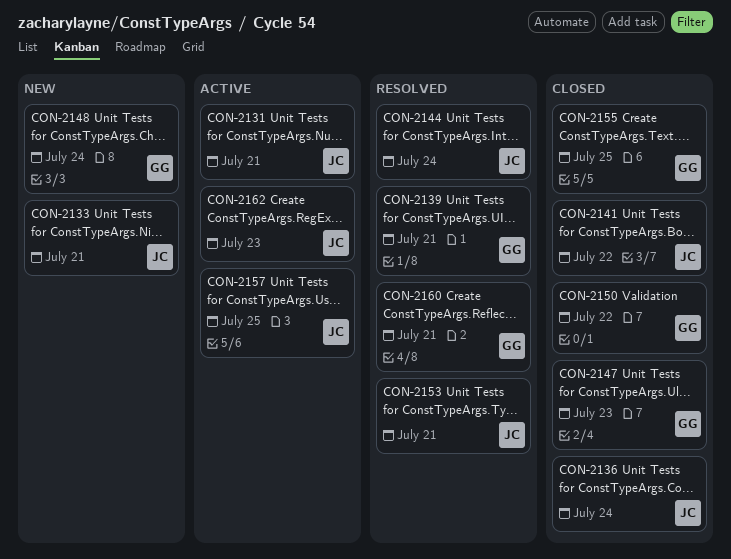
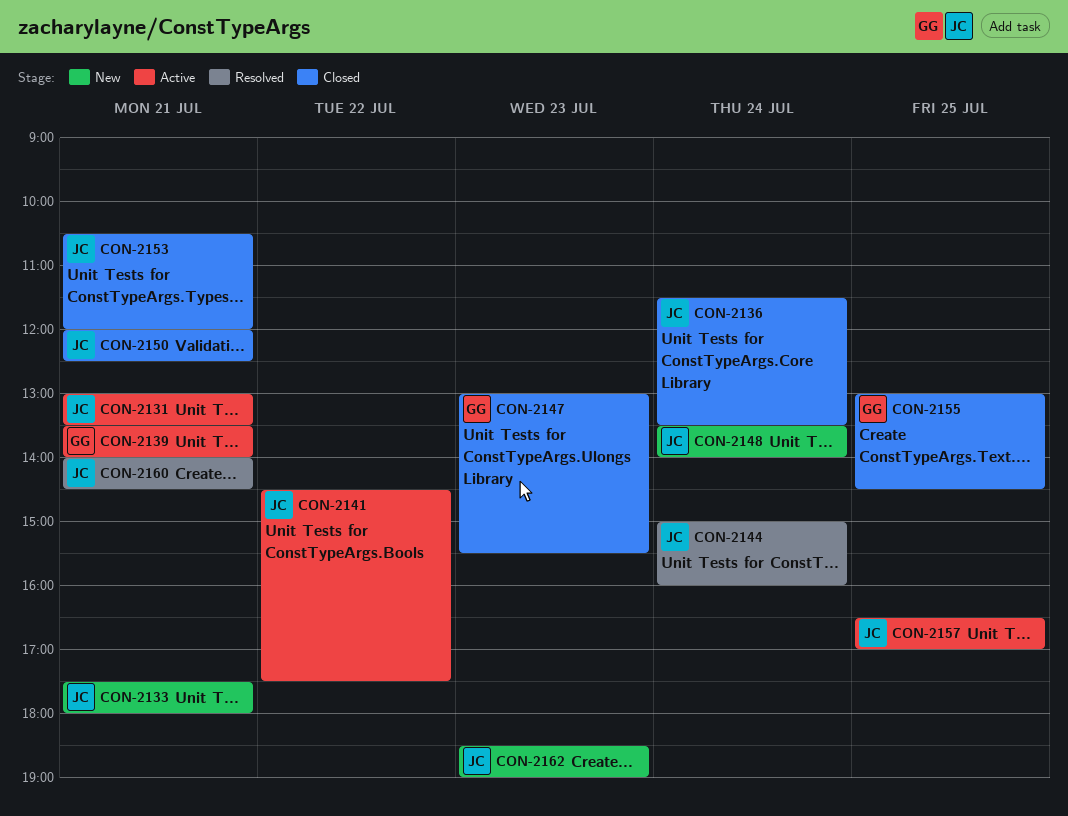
CON-2139, status: Resolved -> Active
CON-2141, status: Closed -> Active
CON-2148, owner: GG -> JC
CON-2150, owner: GG -> JC
CON-2150, day: Jul 22 -> Jul 21
CON-2153, status: Resolved -> Closed
CON-2160, owner: GG -> JC
CON-2162, status: Active -> New

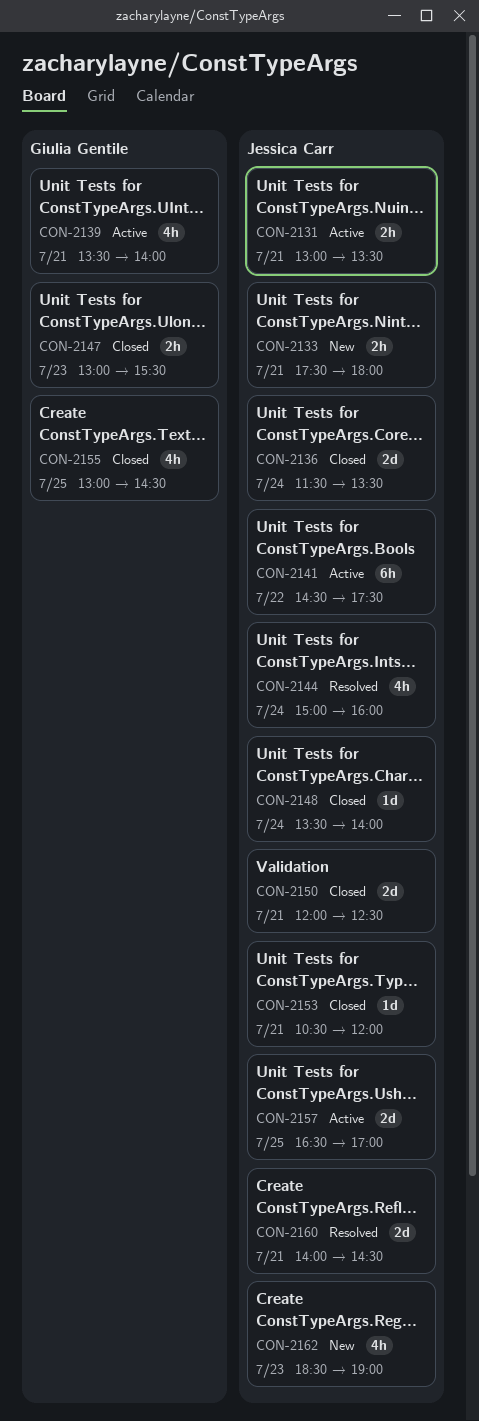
CON-2148, status: New -> Closed

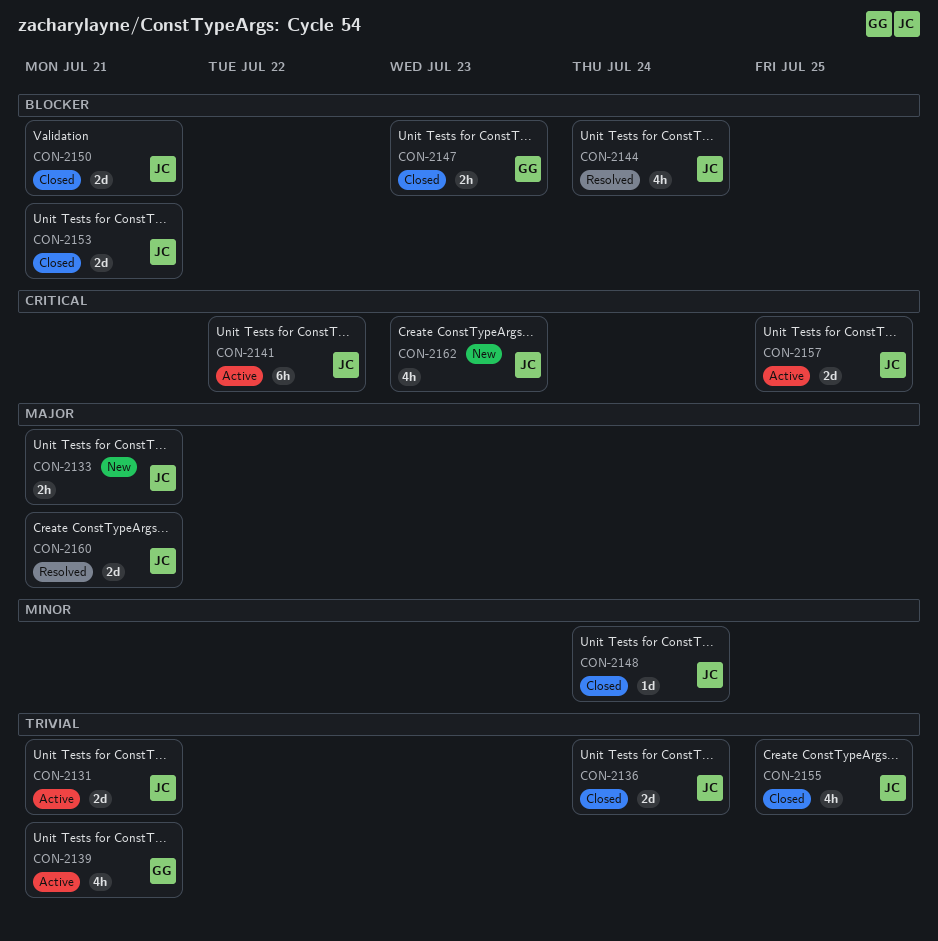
CON-2131, estimate: 2h -> 2d
CON-2153, estimate: 1d -> 2d
CON-2155, owner: Giulia Gentile -> Jessica Carr

